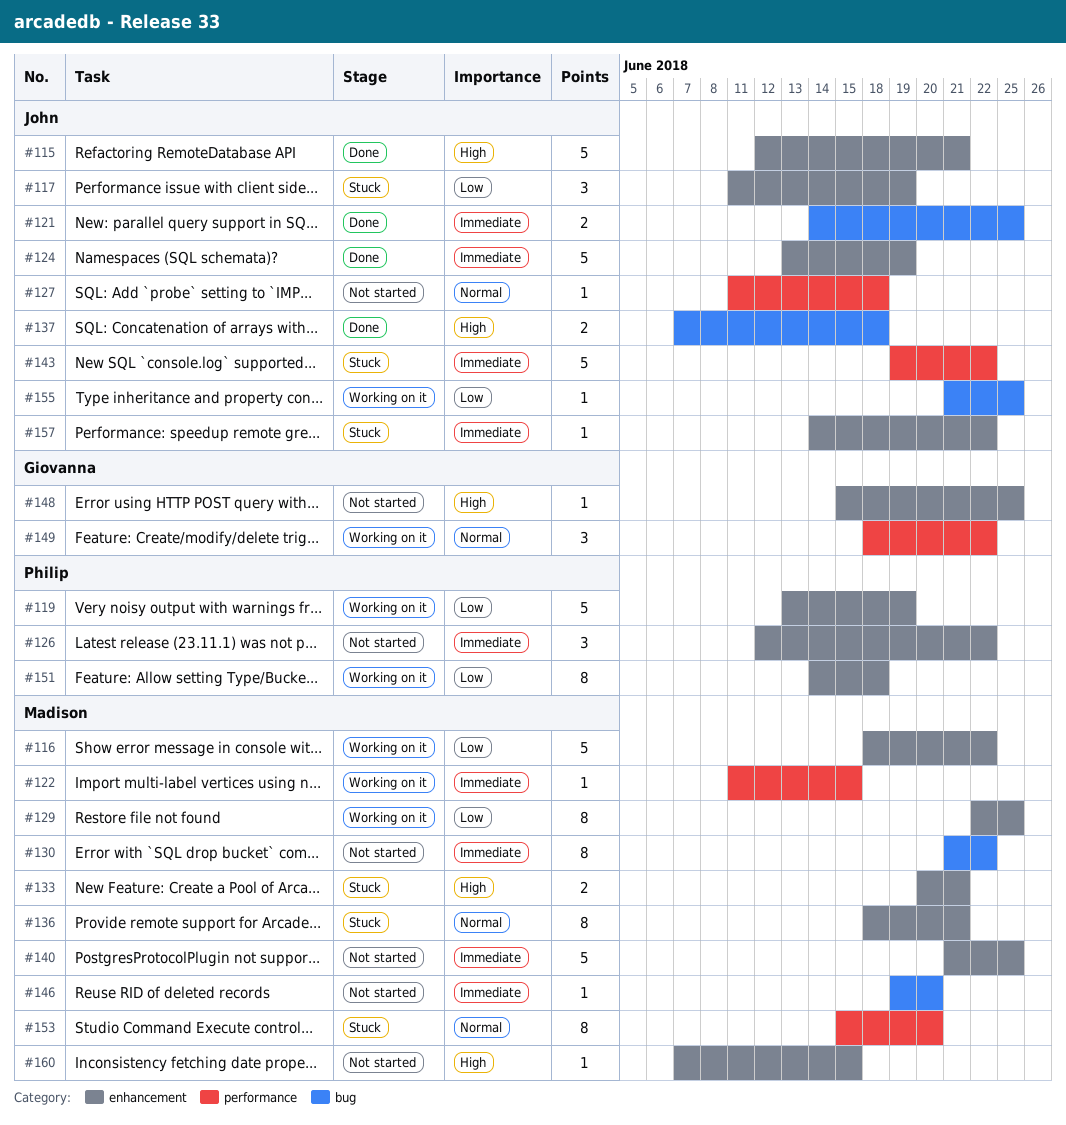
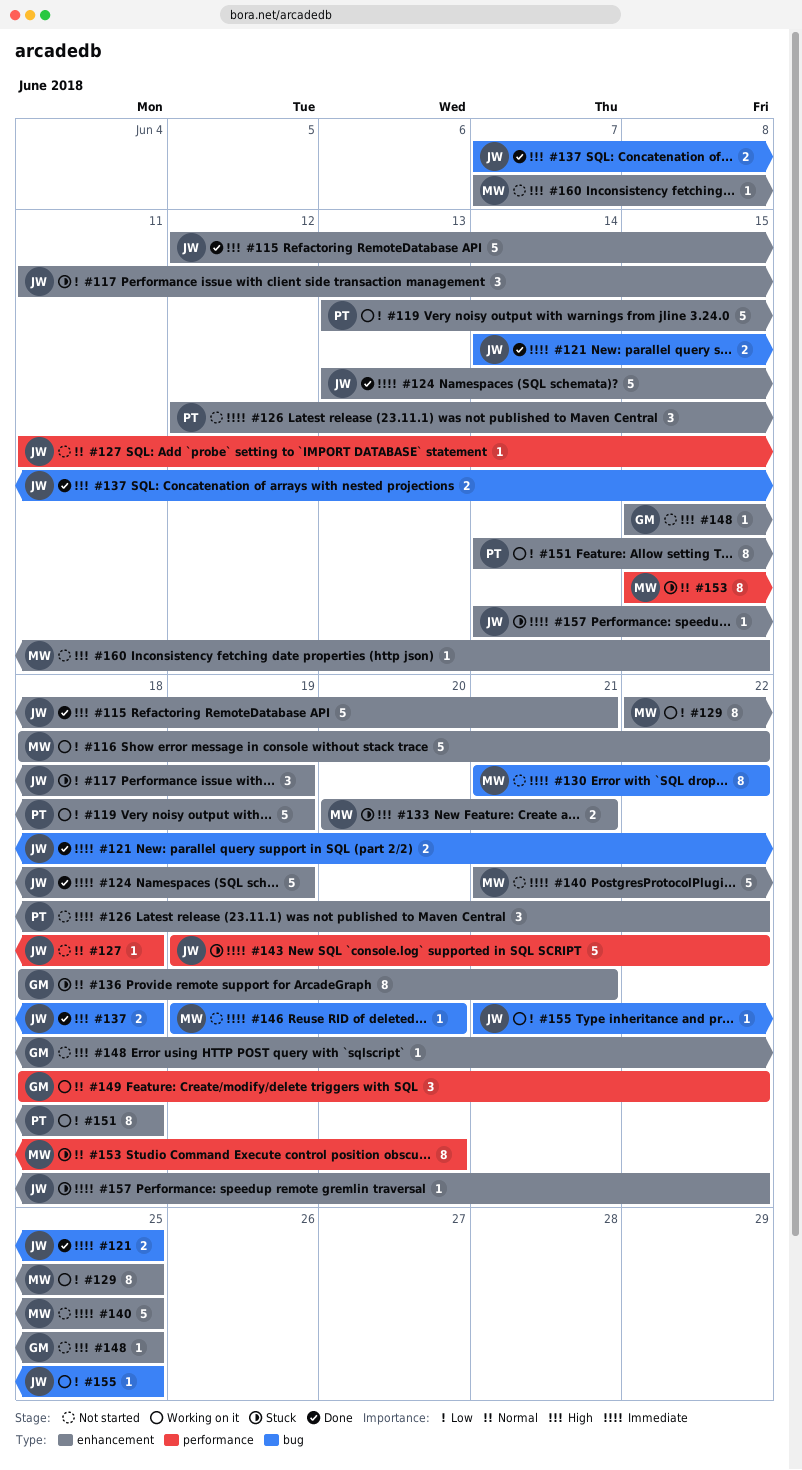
#122: present -> none
#136, owner: Madison -> Giovanna

